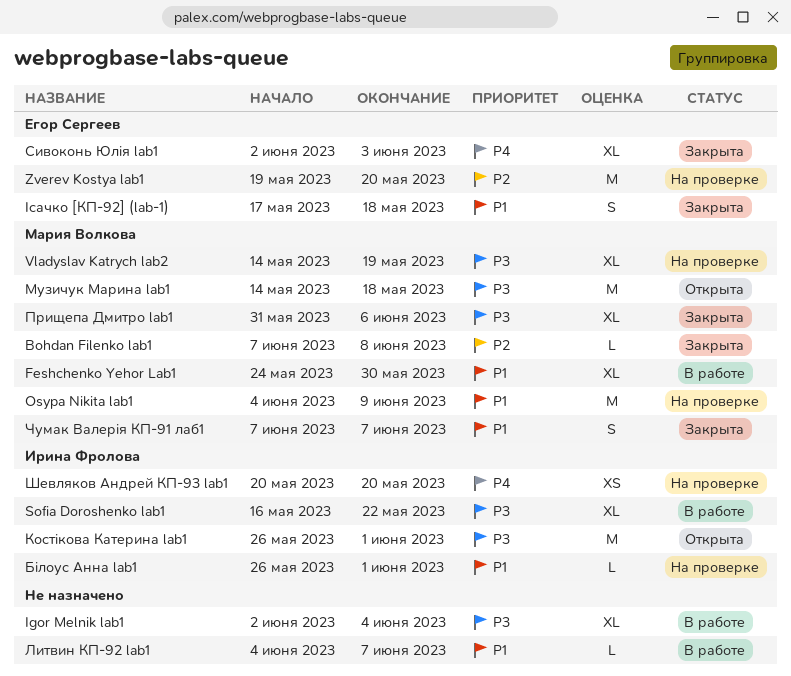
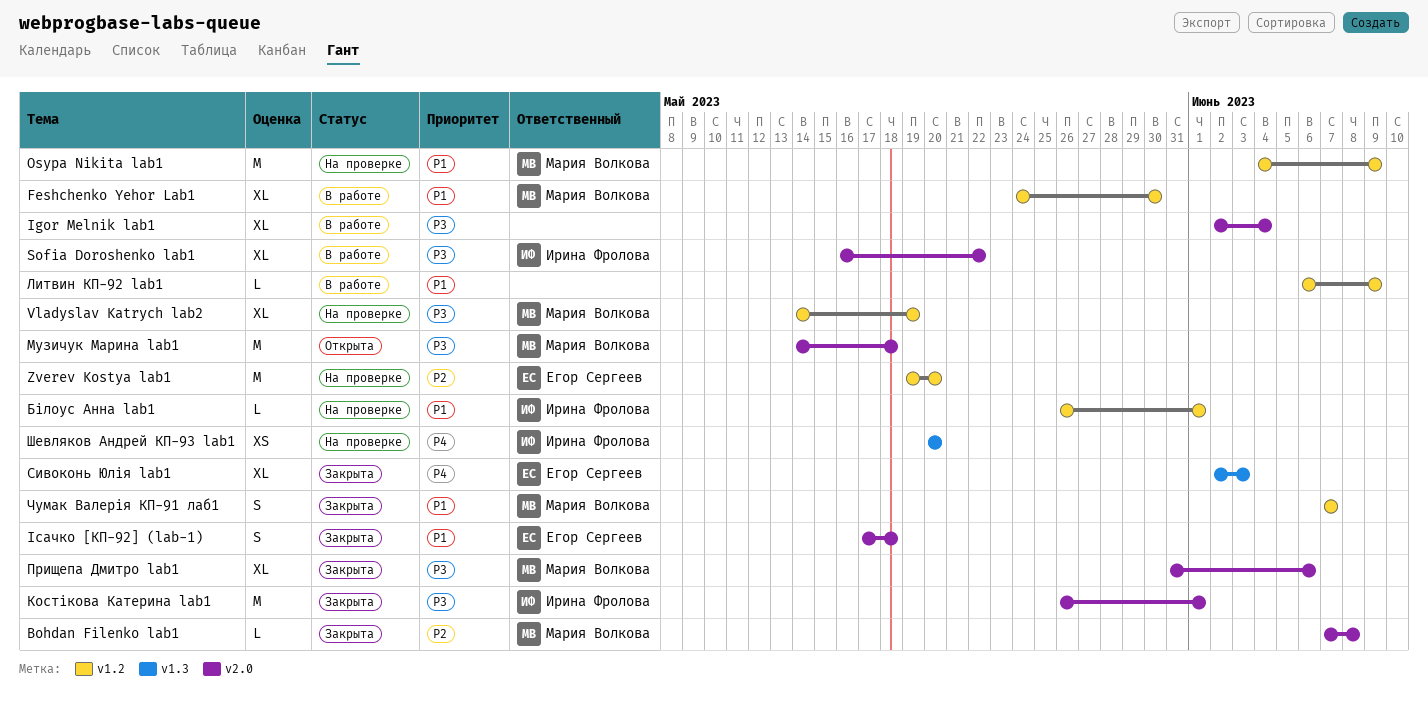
Костікова Катерина lab1, status: Открыта -> Закрыта
Литвин КП-92 lab1, start: Jun 4 -> Jun 6
Литвин КП-92 lab1, due: Jun 7 -> Jun 9

